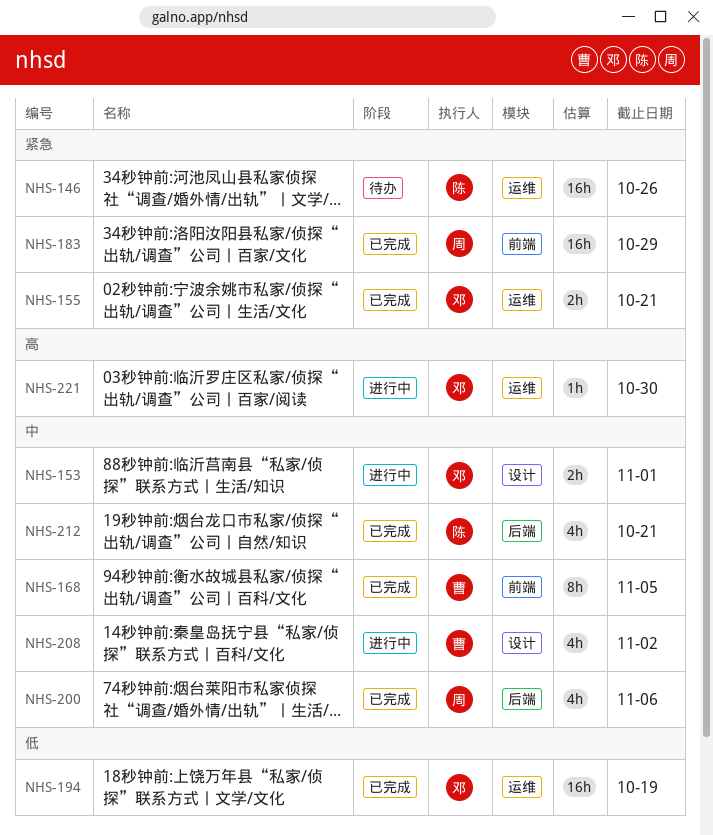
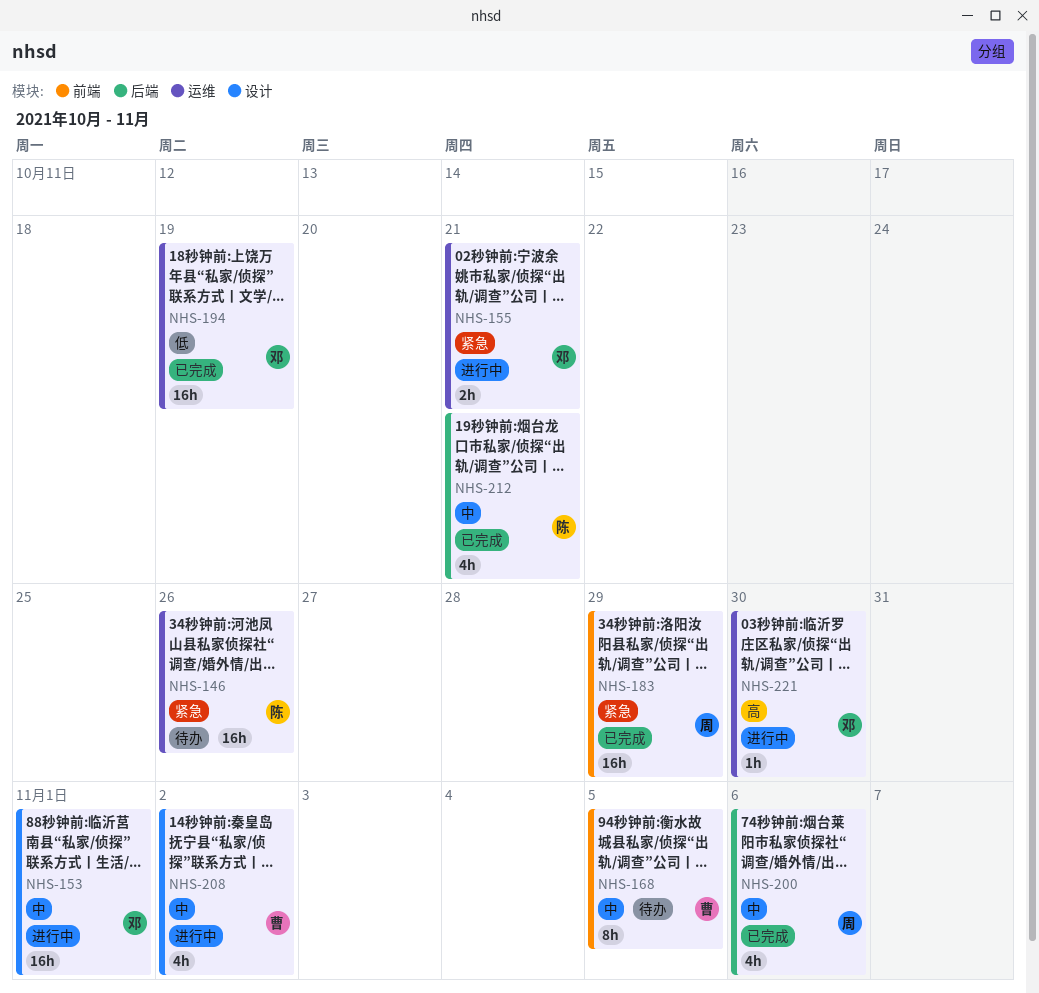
NHS-153, estimate: 2h -> 16h
NHS-155, status: 已完成 -> 进行中
NHS-168, status: 已完成 -> 待办

